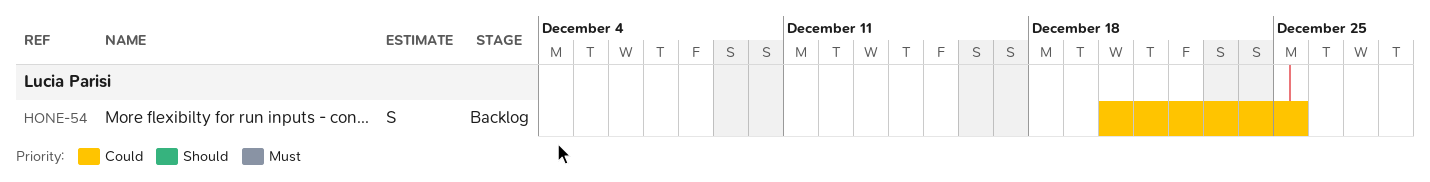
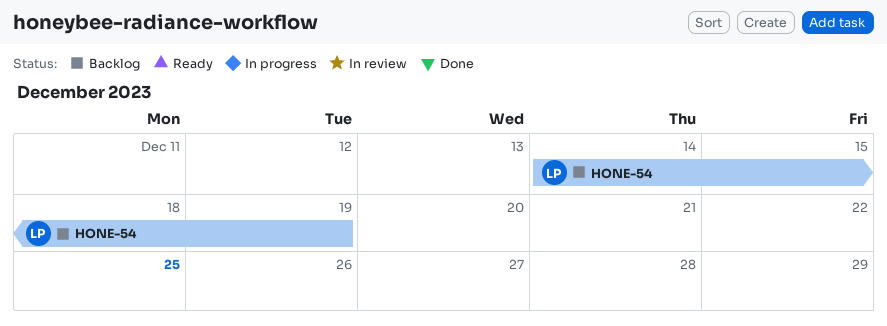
HONE-54, start: Dec 20 -> Dec 14
HONE-54, due: Dec 25 -> Dec 19

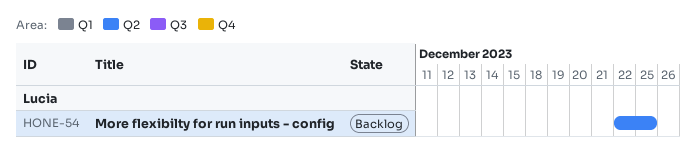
HONE-54, start: Dec 14 -> Dec 22
HONE-54, due: Dec 19 -> Dec 25

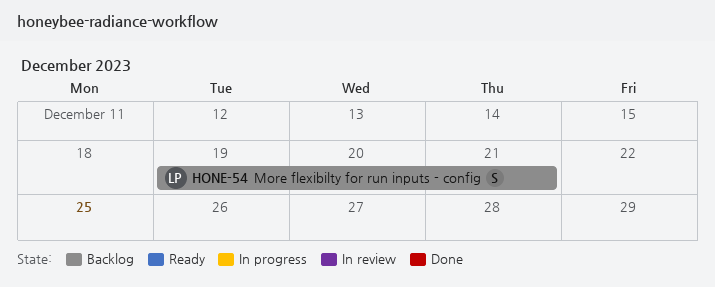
HONE-54, start: Dec 22 -> Dec 19
HONE-54, due: Dec 25 -> Dec 21

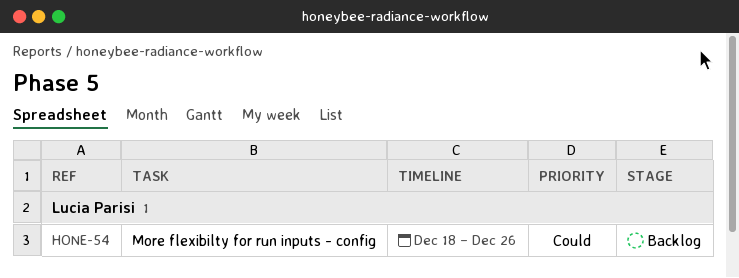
HONE-54, start: Dec 19 -> Dec 18
HONE-54, due: Dec 21 -> Dec 26

